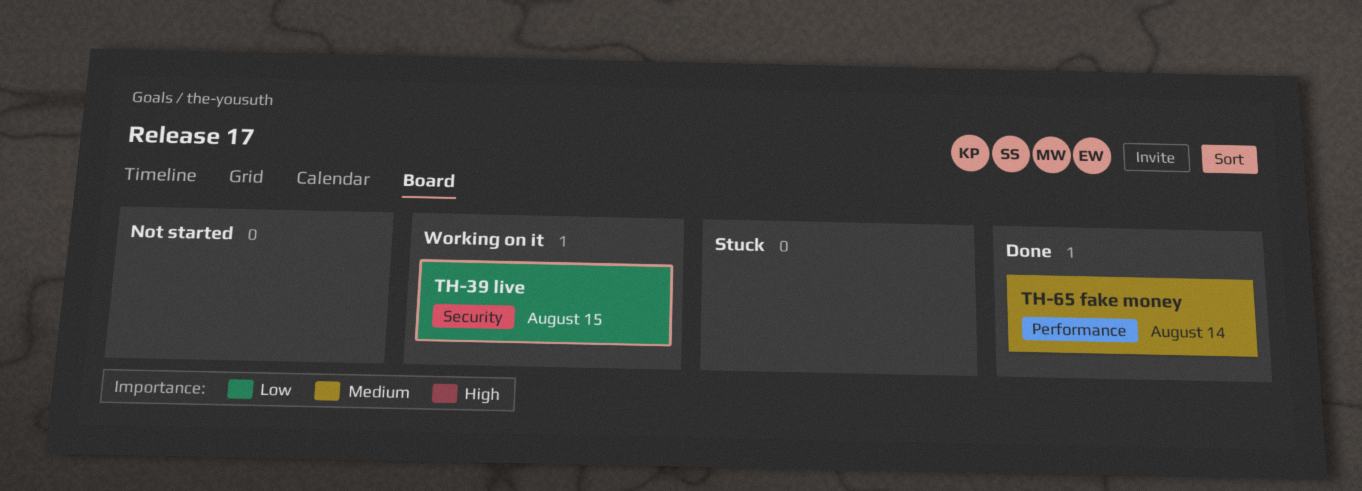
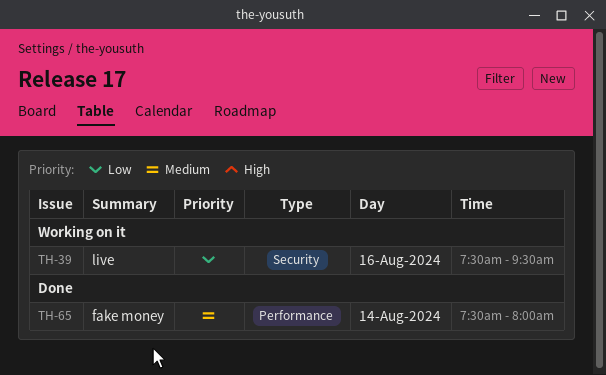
TH-39, day: Aug 15 -> Aug 16

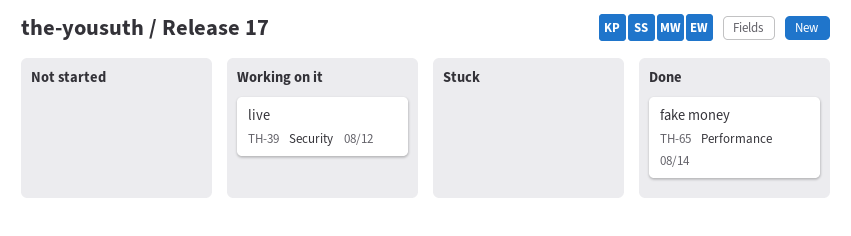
TH-39, day: Aug 16 -> Aug 12

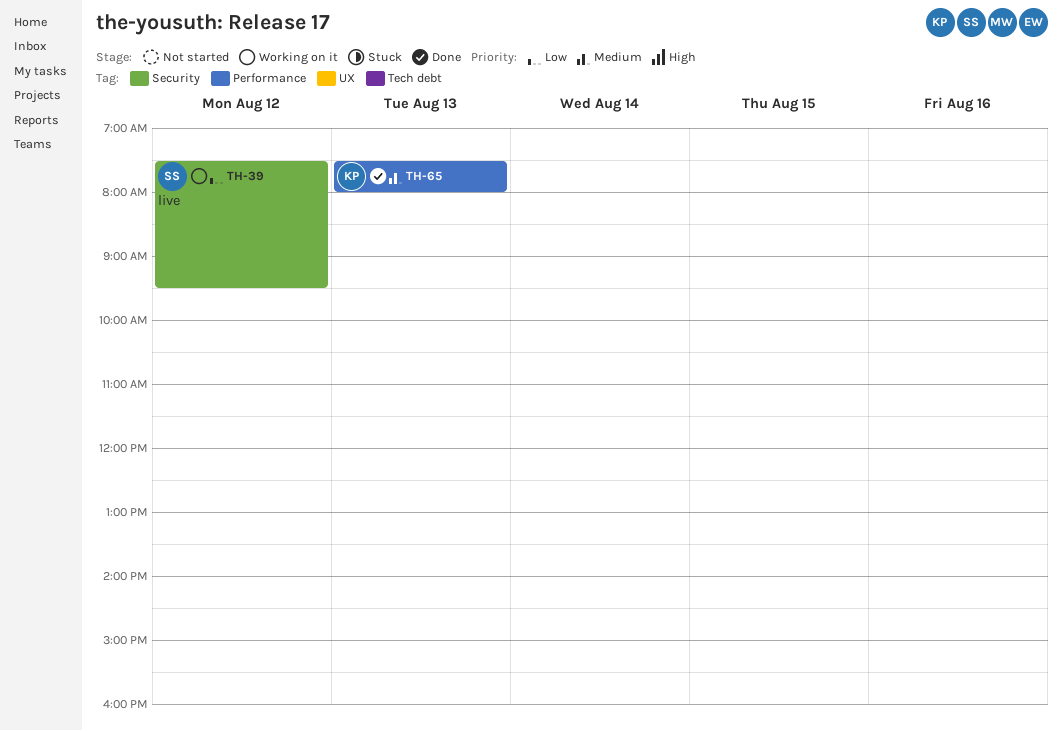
TH-65, day: Aug 14 -> Aug 13

